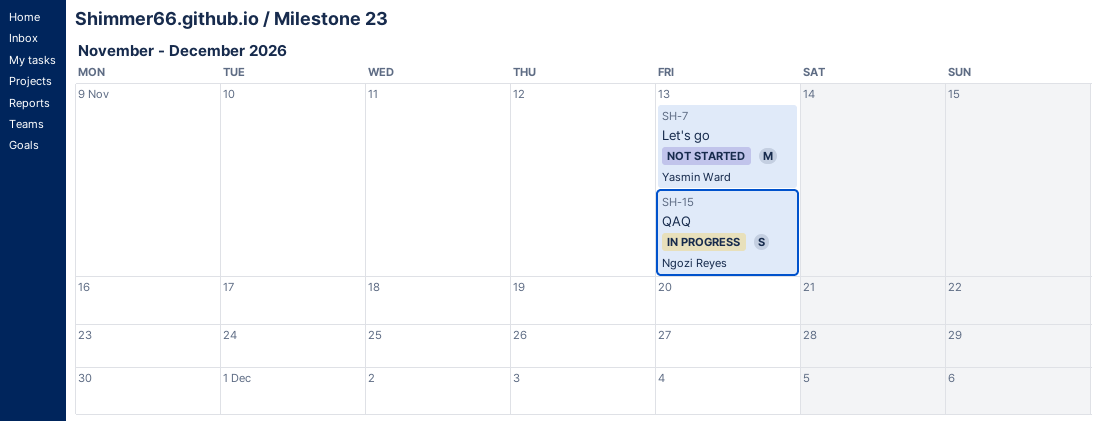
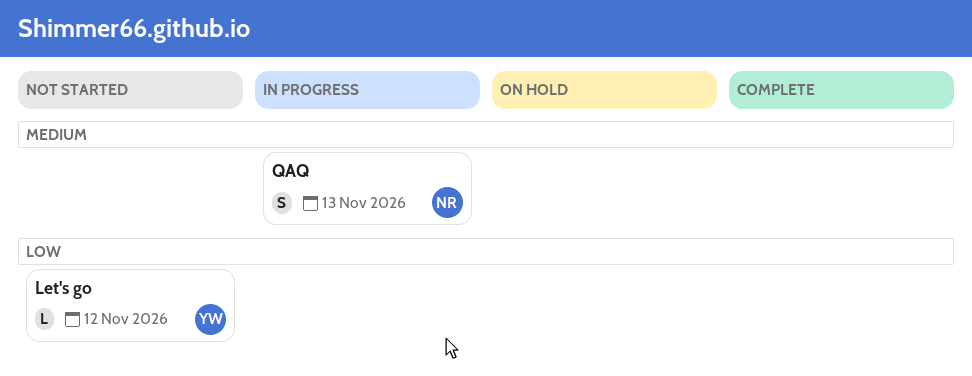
Let's go, estimate: M -> L
Let's go, due: Nov 13 -> Nov 12

